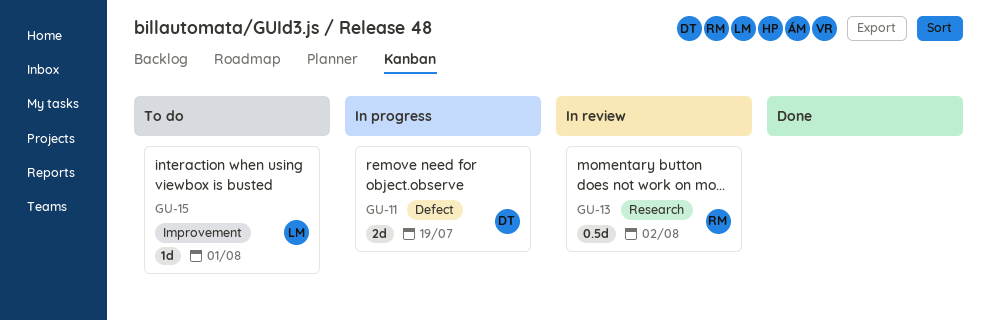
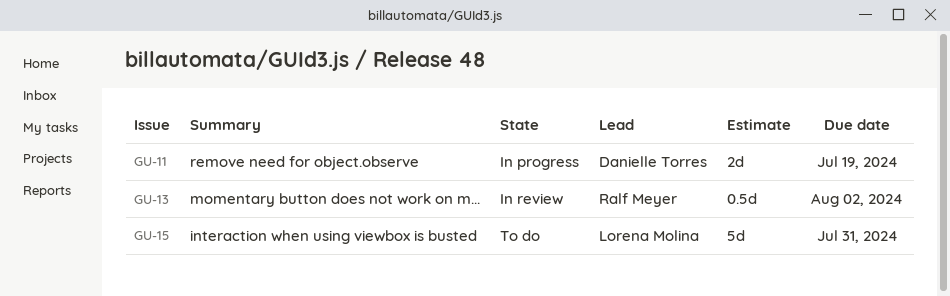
GU-15, estimate: 1d -> 5d
GU-15, due: Aug 1 -> Jul 31

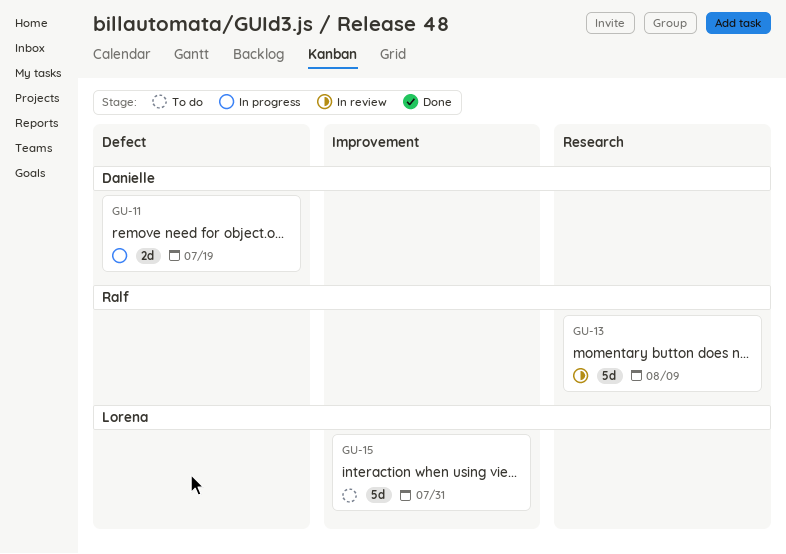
GU-13, estimate: 0.5d -> 5d
GU-13, due: Aug 2 -> Aug 9

